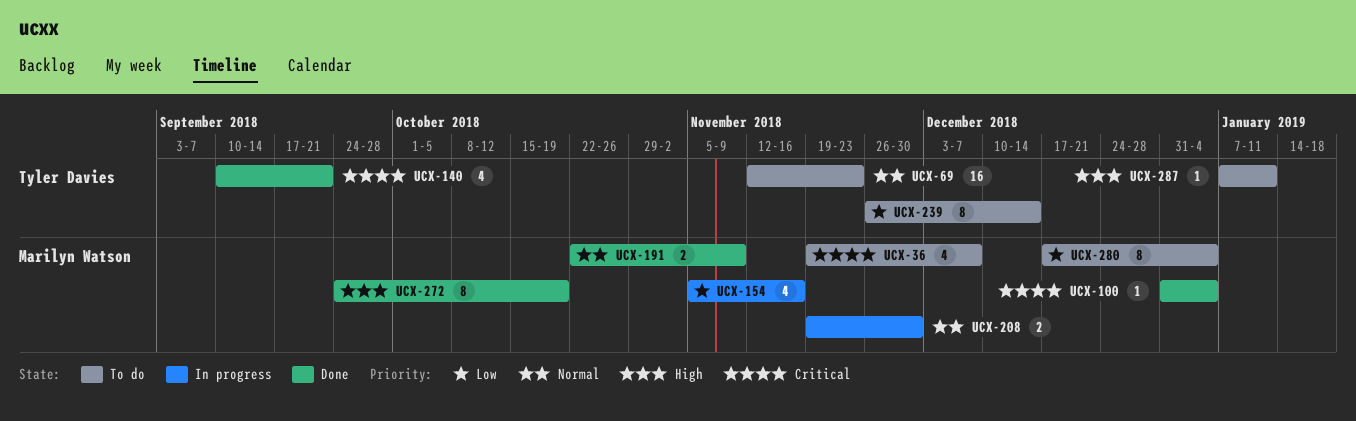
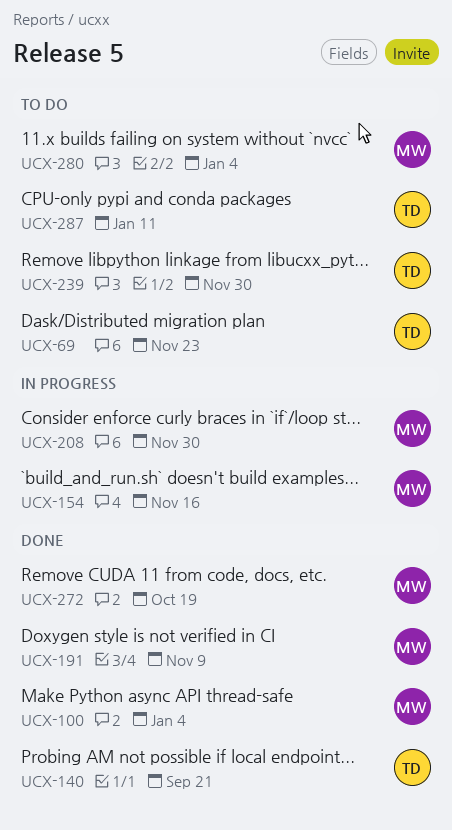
UCX-36: present -> none
UCX-239, due: Dec 14 -> Nov 30

